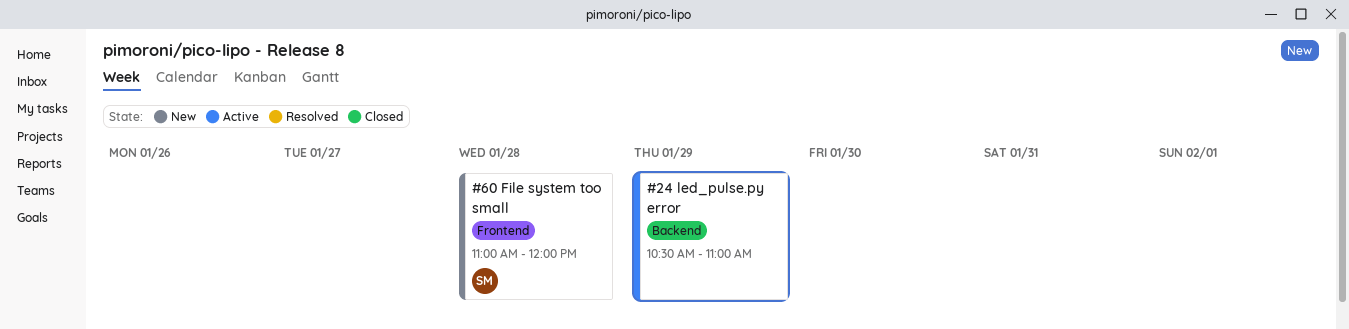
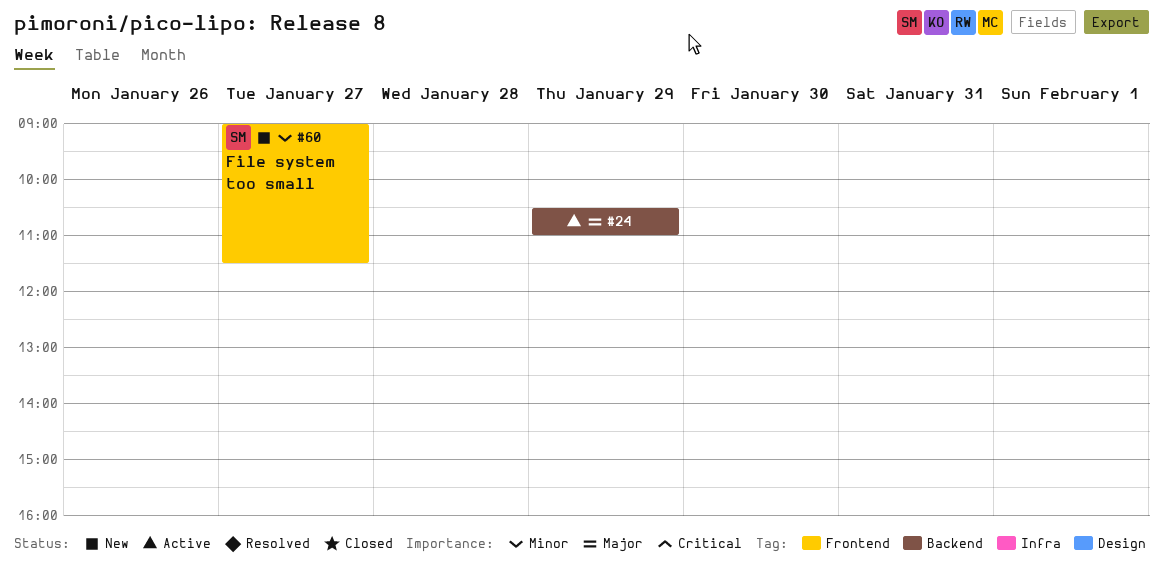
#60, day: Jan 28 -> Jan 27
#60, begins: 11:00 -> 09:00
#60, ends: 12:00 -> 11:30

